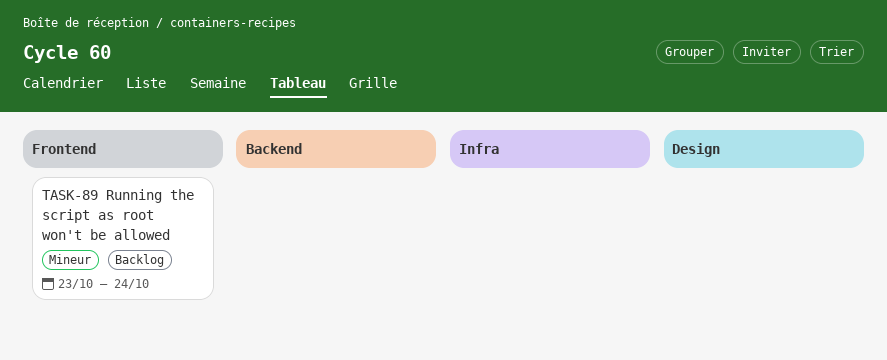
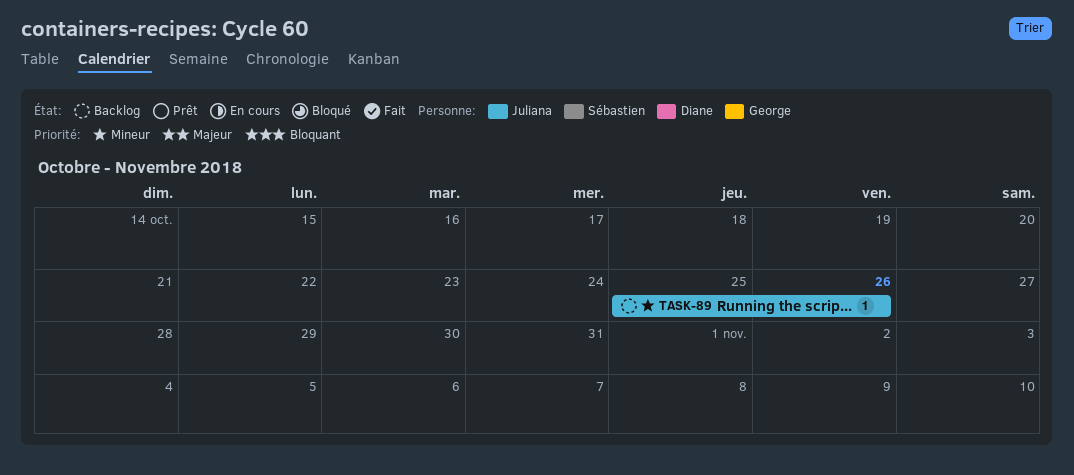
TASK-89, start: Oct 23 -> Oct 25
TASK-89, due: Oct 24 -> Oct 26

